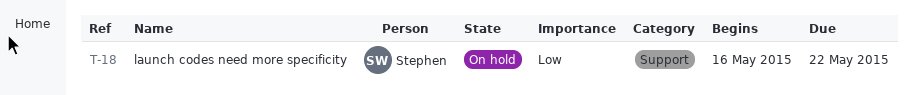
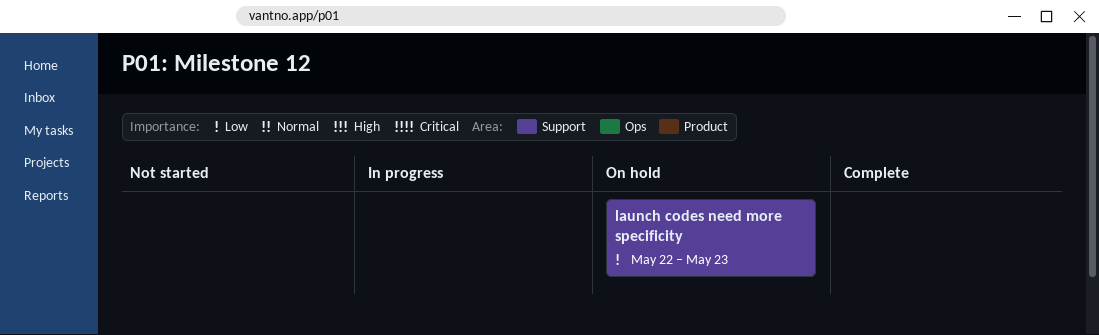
launch codes need more specificity, start: May 16 -> May 22
launch codes need more specificity, due: May 22 -> May 23

